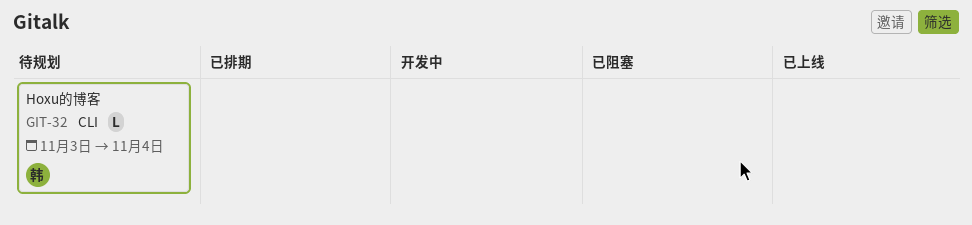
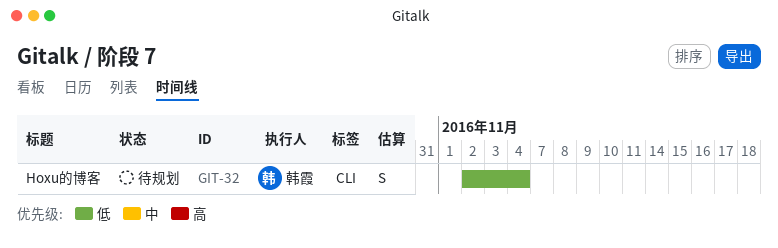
GIT-32, estimate: L -> S
GIT-32, start: Nov 3 -> Nov 2

